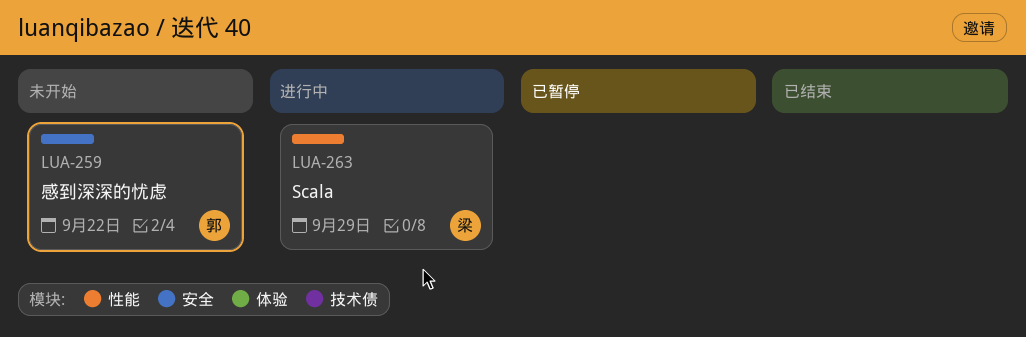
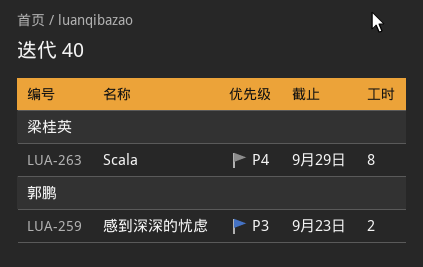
LUA-259, due: Sep 22 -> Sep 23

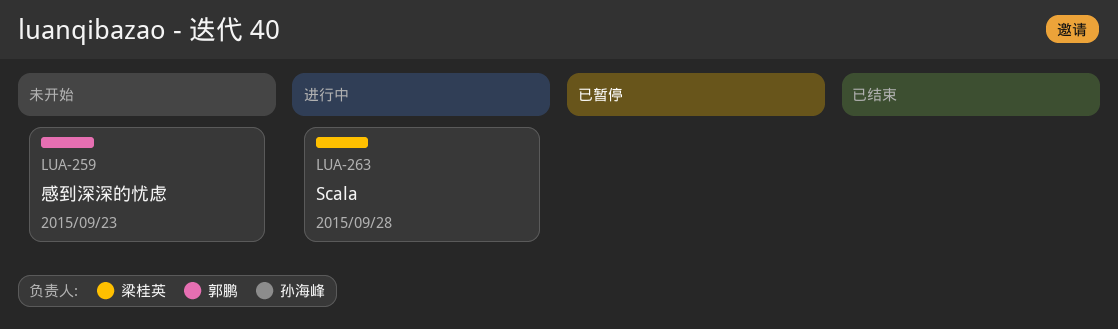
LUA-263, due: Sep 29 -> Sep 28

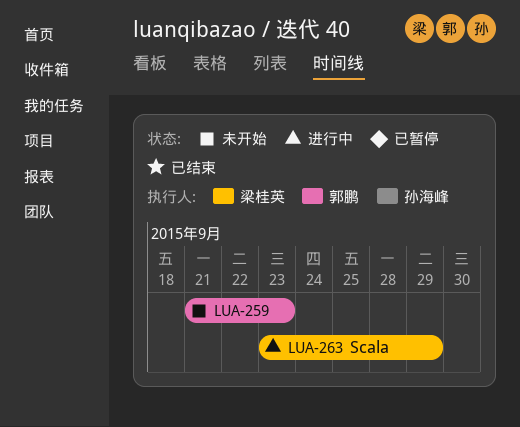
LUA-263, due: Sep 28 -> Sep 29

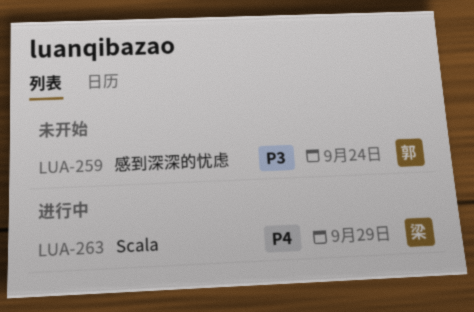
LUA-259, due: Sep 23 -> Sep 24

